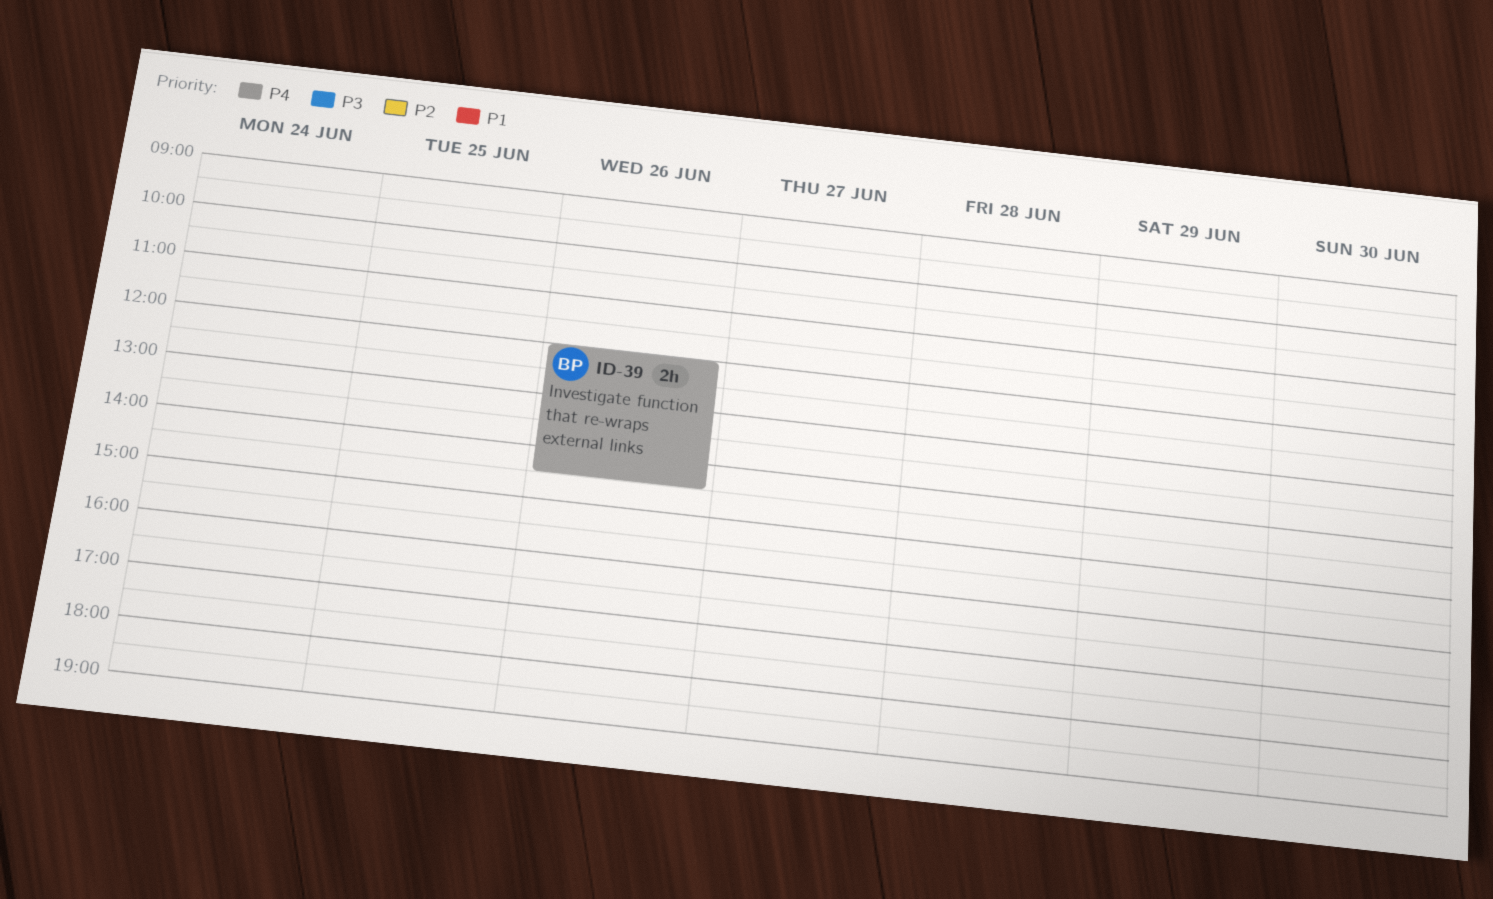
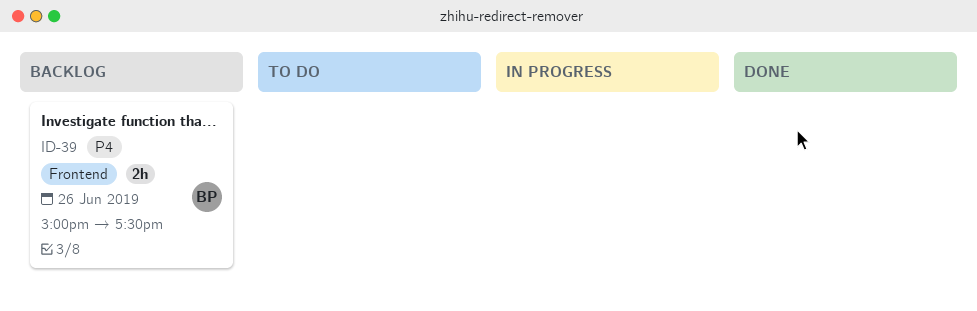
ID-39, begins: 12:00 -> 15:00
ID-39, ends: 14:30 -> 17:30

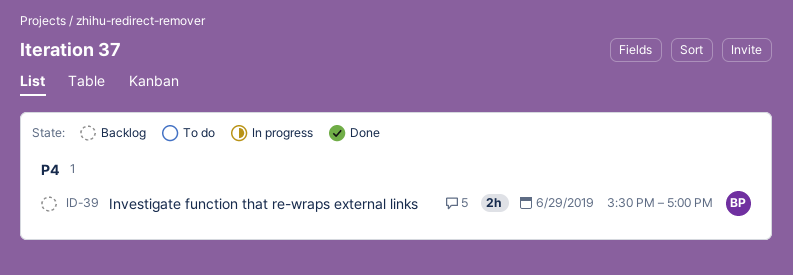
ID-39, day: Jun 26 -> Jun 29
ID-39, begins: 15:00 -> 15:30
ID-39, ends: 17:30 -> 17:00

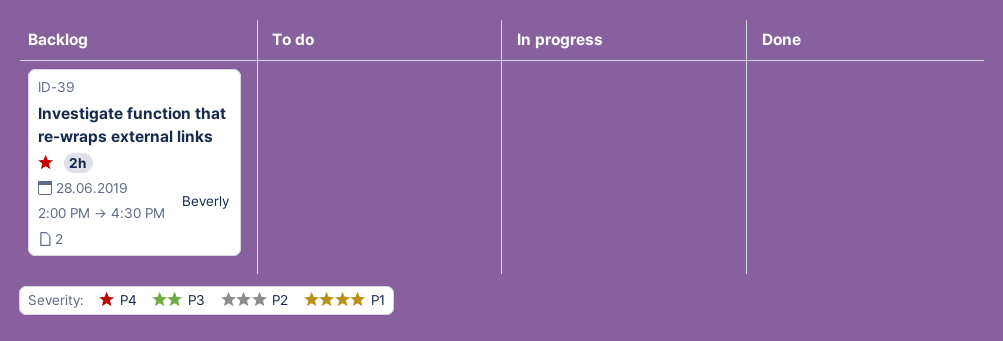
ID-39, day: Jun 29 -> Jun 28
ID-39, begins: 15:30 -> 14:00
ID-39, ends: 17:00 -> 16:30

